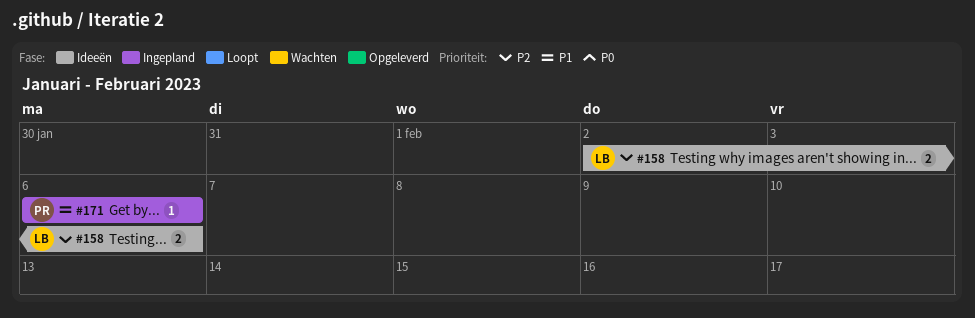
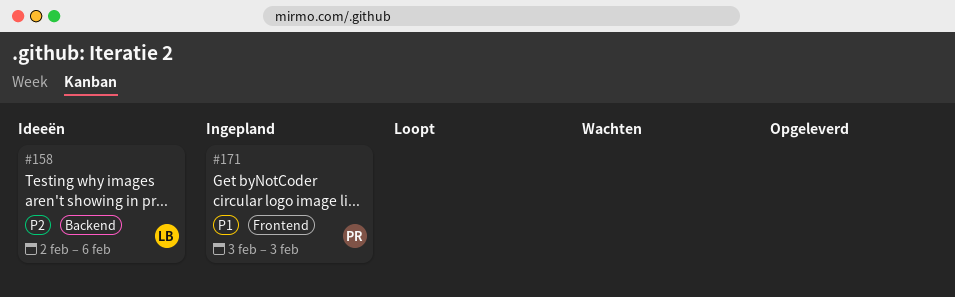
#171, start: Feb 6 -> Feb 3
#171, due: Feb 6 -> Feb 3

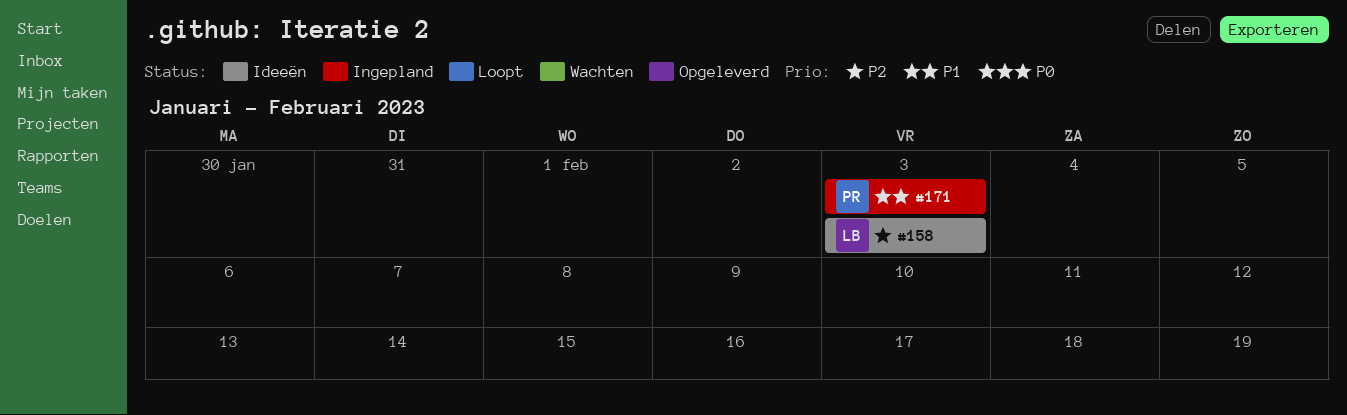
#158, start: Feb 2 -> Feb 3
#158, due: Feb 6 -> Feb 3

